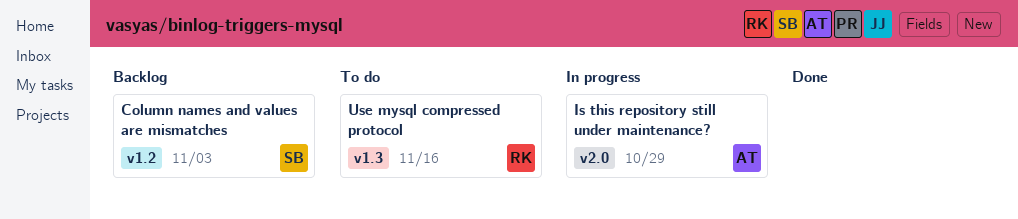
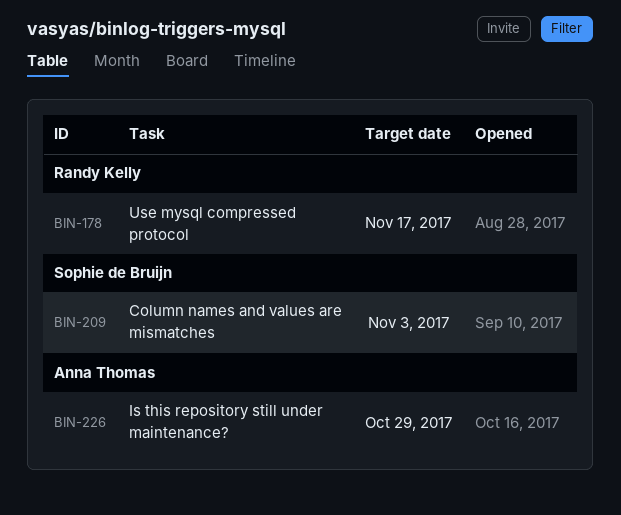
Use mysql compressed protocol, due: Nov 16 -> Nov 17

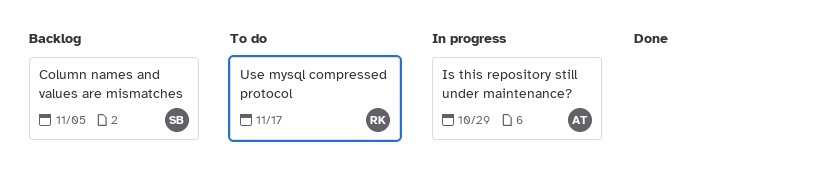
Column names and values are mismatches, due: Nov 3 -> Nov 5

